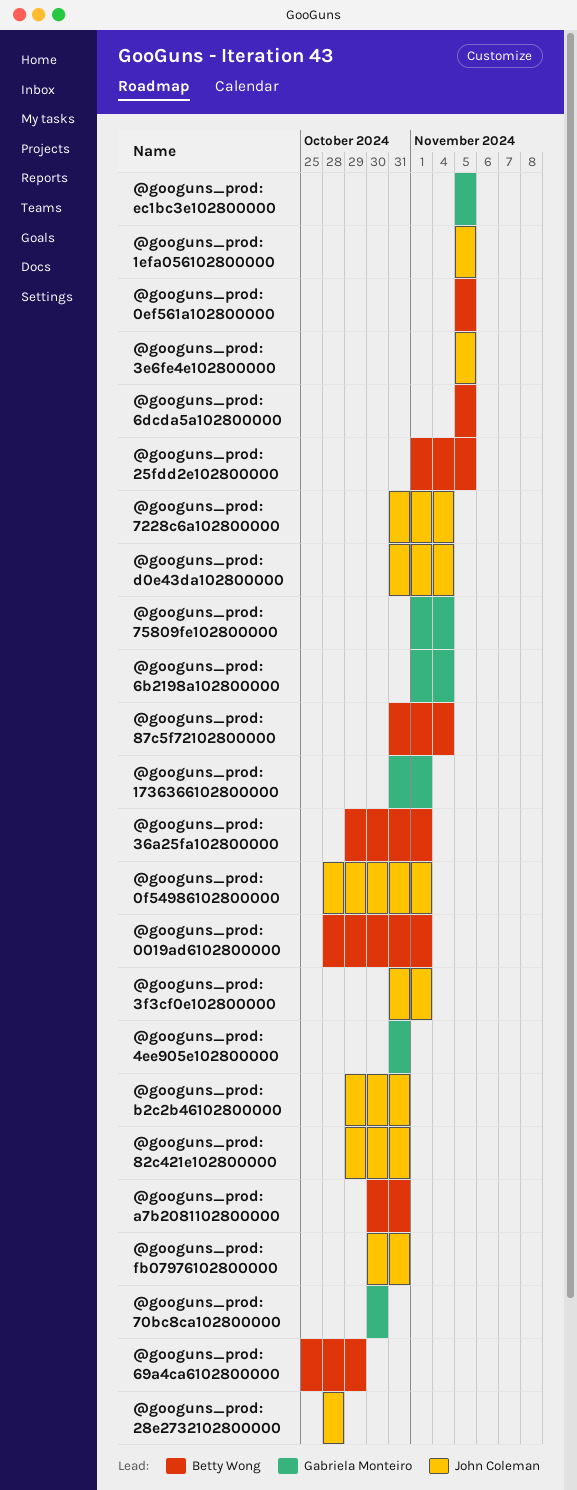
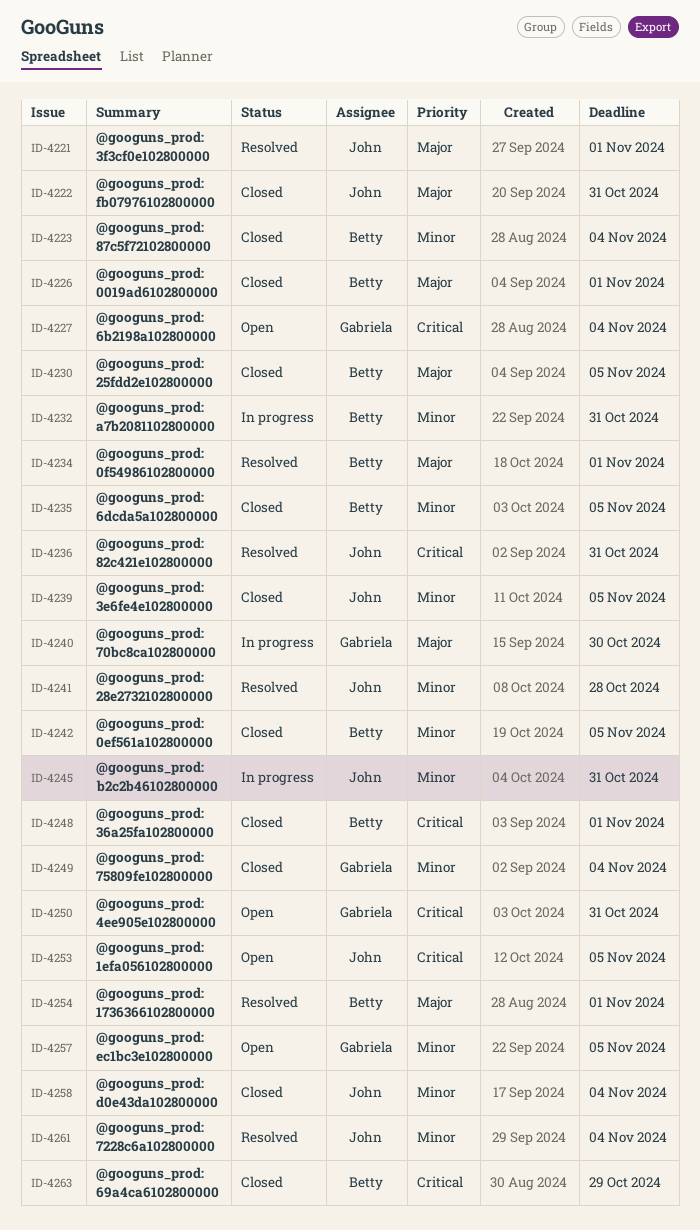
@googuns_prod: 0f54986102800000, owner: John Coleman -> Betty Wong
@googuns_prod: 1736366102800000, owner: Gabriela Monteiro -> Betty Wong

